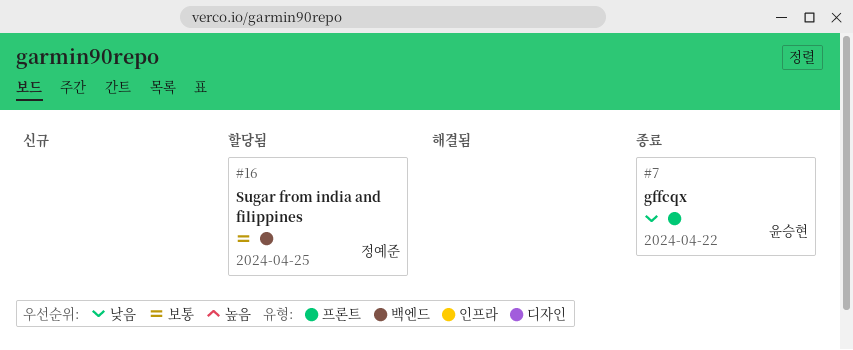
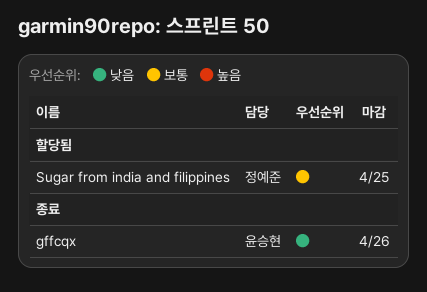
gffcqx, due: Apr 22 -> Apr 26

